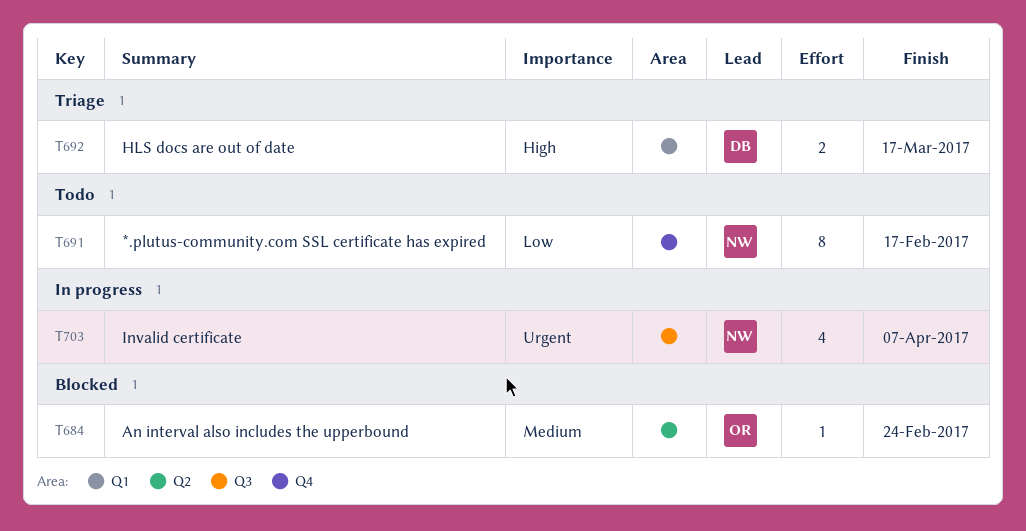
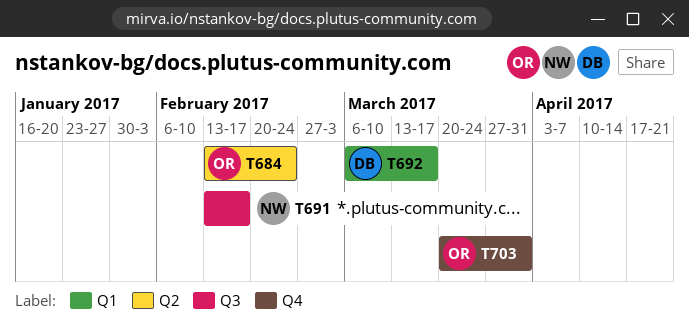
T691, label: Q4 -> Q3
T703, owner: NW -> OR
T703, label: Q3 -> Q4
T703, due: Apr 7 -> Mar 31

